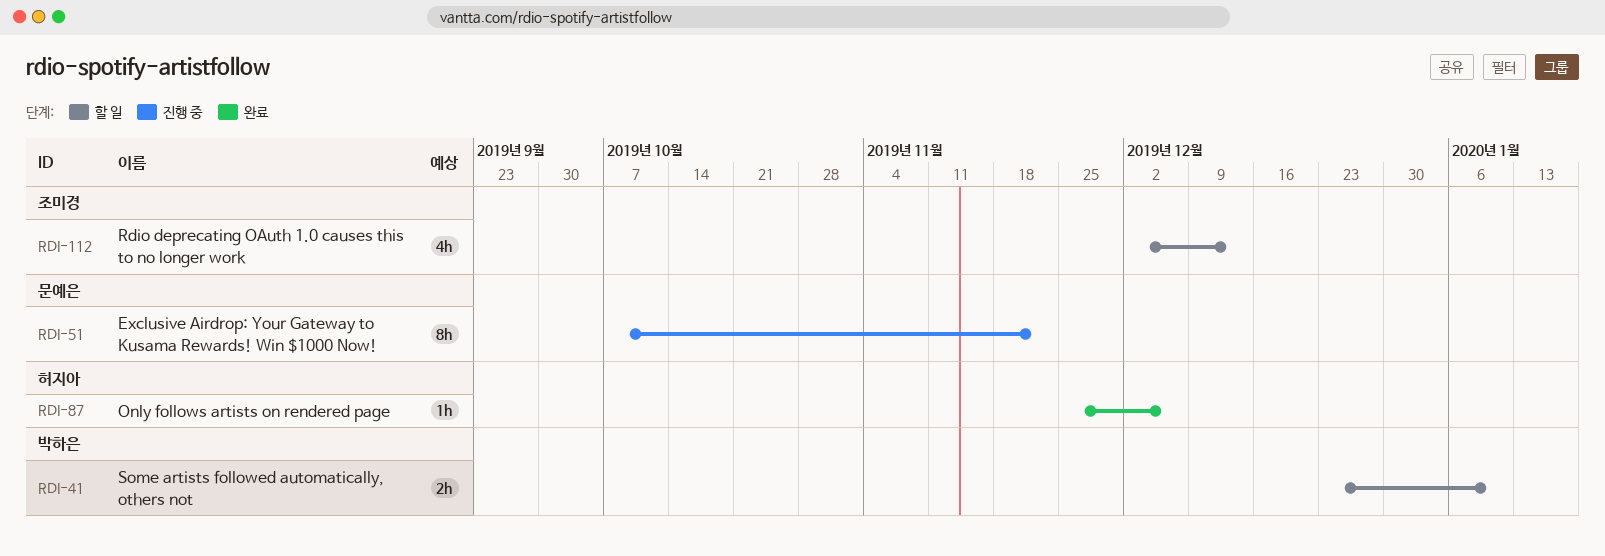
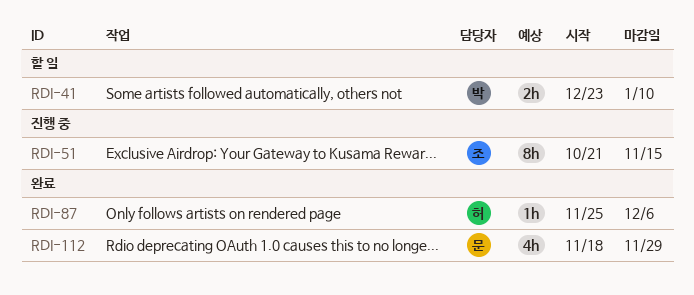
RDI-51, owner: 문예은 -> 조미경
RDI-51, start: Oct 7 -> Oct 21
RDI-51, due: Nov 22 -> Nov 15
RDI-112, status: 할 일 -> 완료
RDI-112, owner: 조미경 -> 문예은
RDI-112, start: Dec 2 -> Nov 18
RDI-112, due: Dec 13 -> Nov 29

